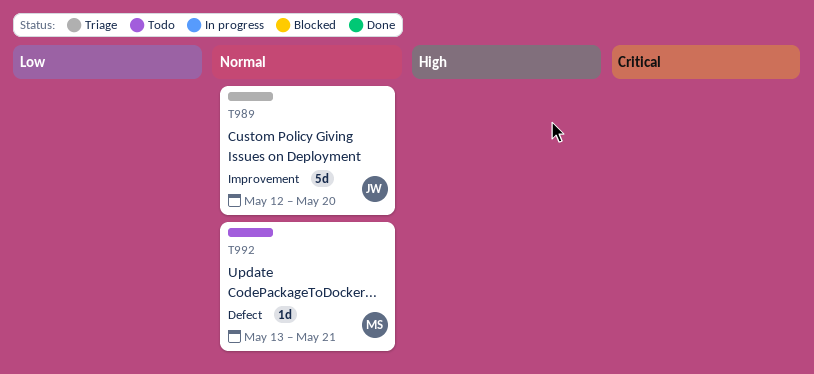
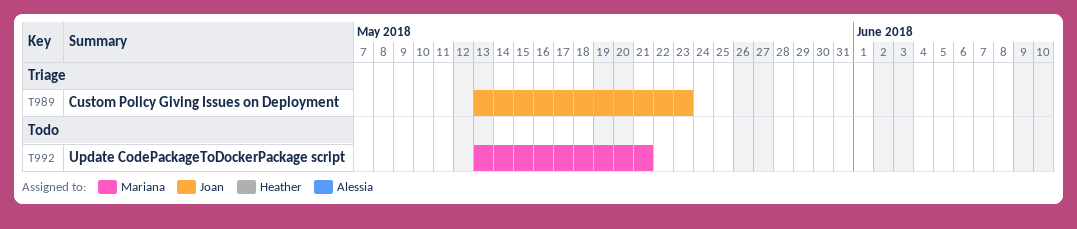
T989, start: May 12 -> May 13
T989, due: May 20 -> May 23

